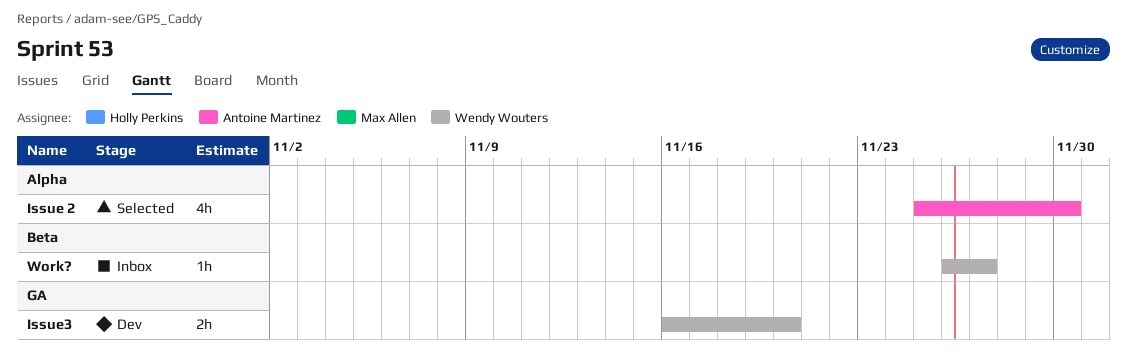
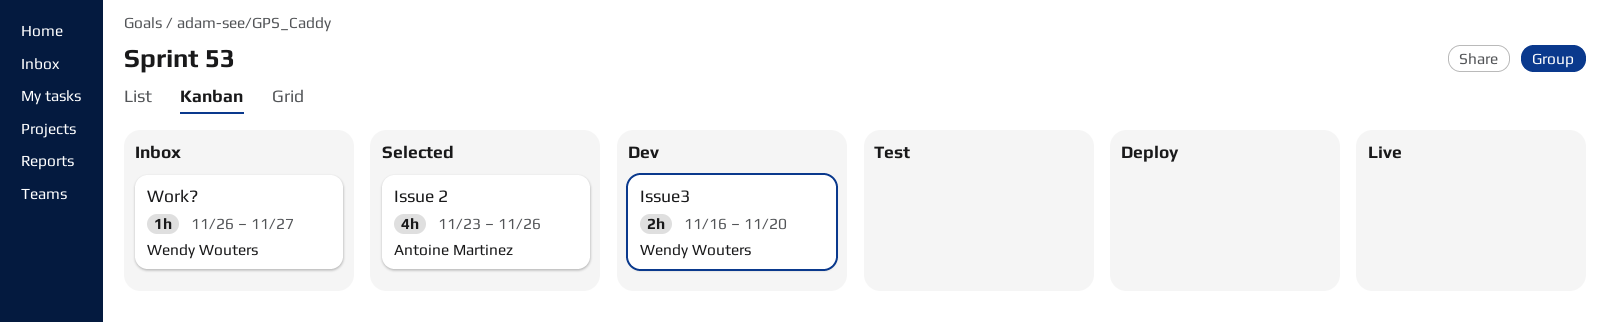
Issue 2, start: Nov 25 -> Nov 23
Issue 2, due: Nov 30 -> Nov 26

